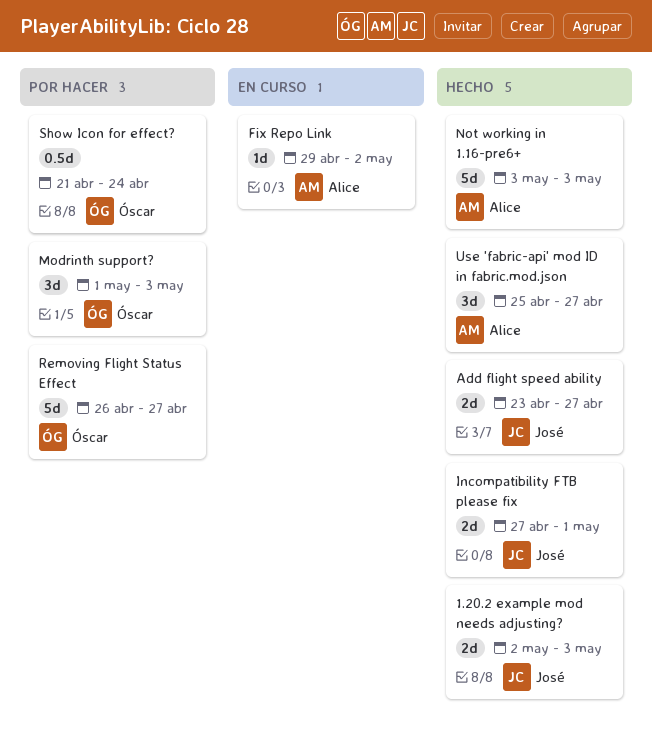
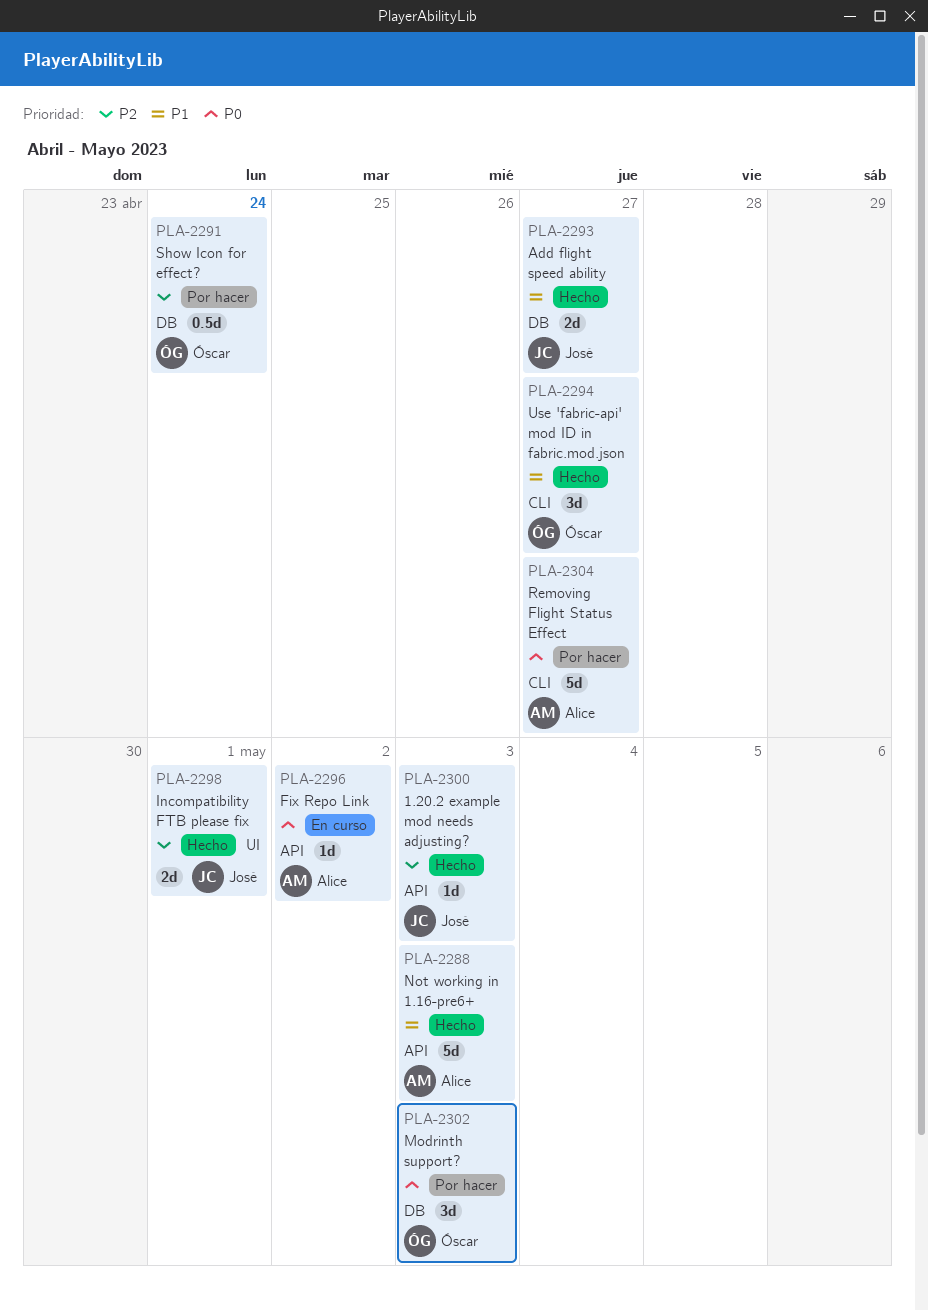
1.20.2 example mod needs adjusting?, estimate: 2d -> 1d
Removing Flight Status Effect, owner: Óscar -> Alice
Use 'fabric-api' mod ID in fabric.mod.json, owner: Alice -> Óscar

